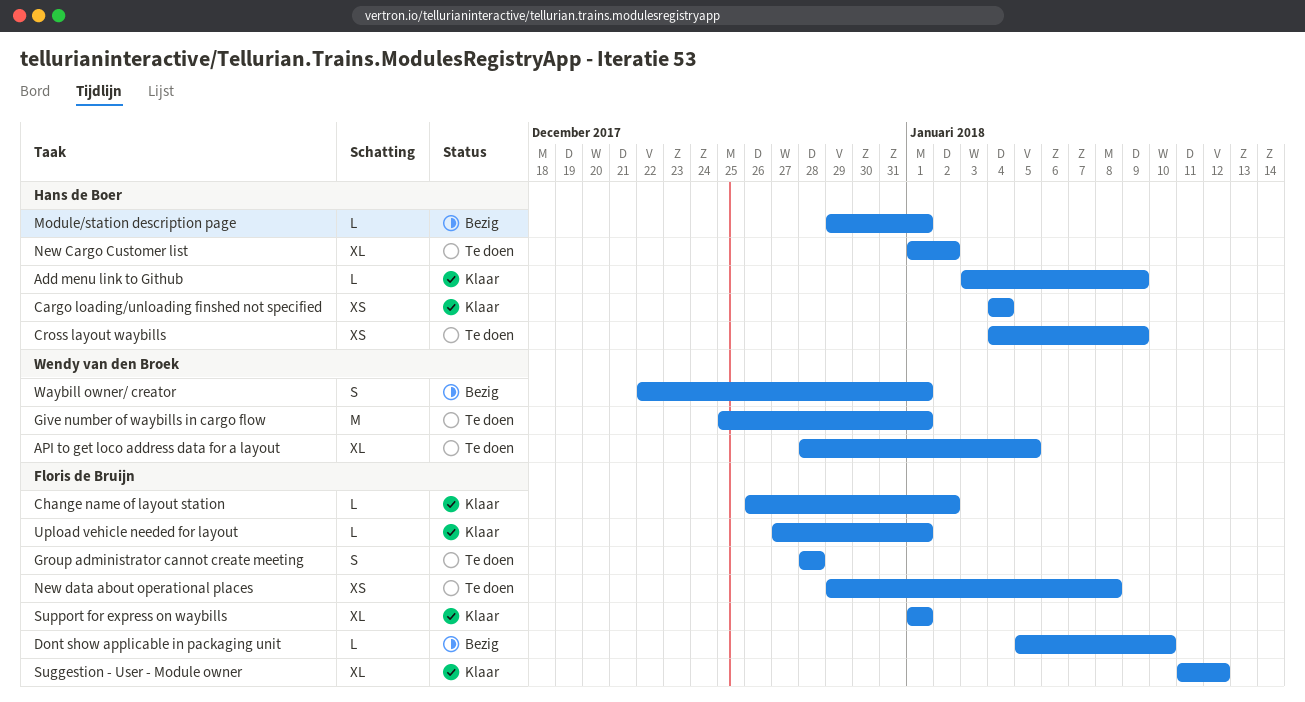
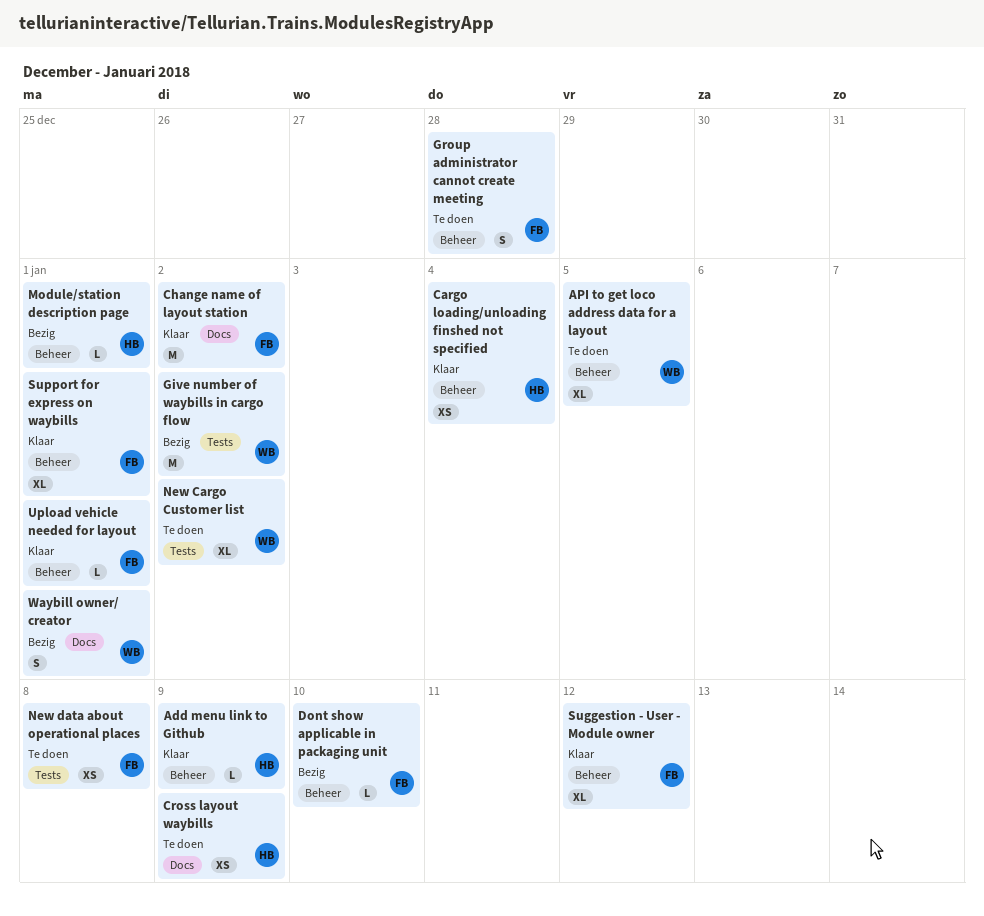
Change name of layout station, estimate: L -> M
Give number of waybills in cargo flow, status: Te doen -> Bezig
Give number of waybills in cargo flow, due: Jan 1 -> Jan 2
New Cargo Customer list, owner: Hans de Boer -> Wendy van den Broek

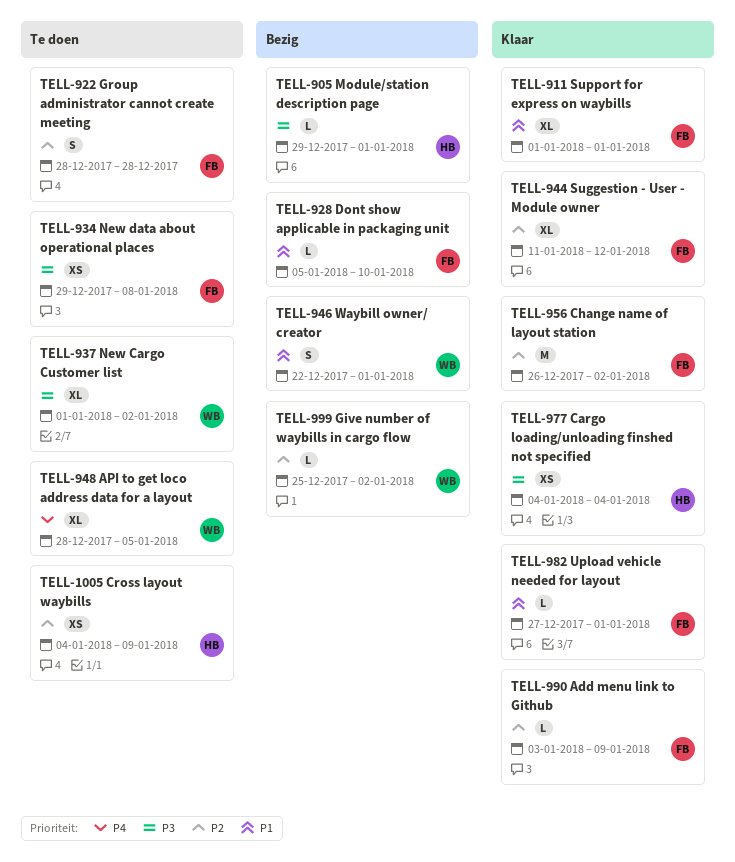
Add menu link to Github, owner: HB -> FB
Give number of waybills in cargo flow, estimate: M -> L

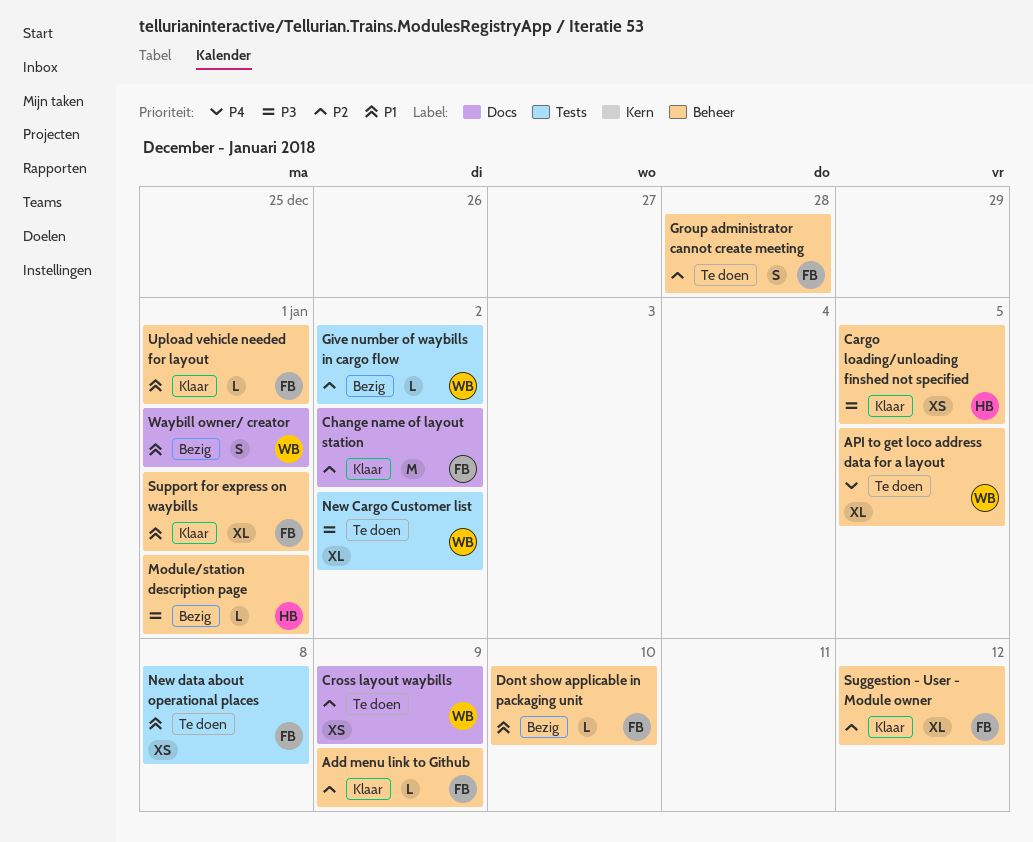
Cargo loading/unloading finshed not specified, due: Jan 4 -> Jan 5
Cross layout waybills, owner: HB -> WB
New data about operational places, priority: P3 -> P1

